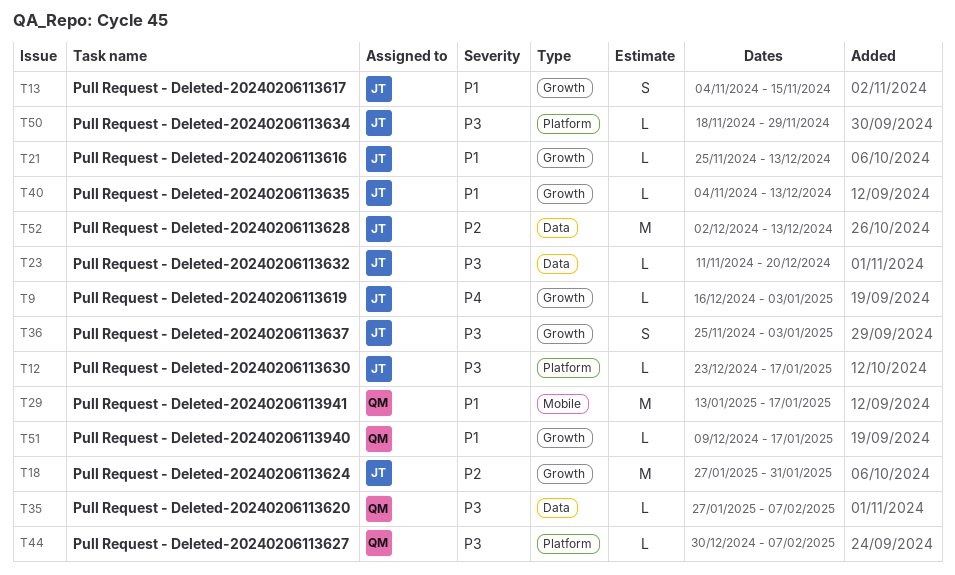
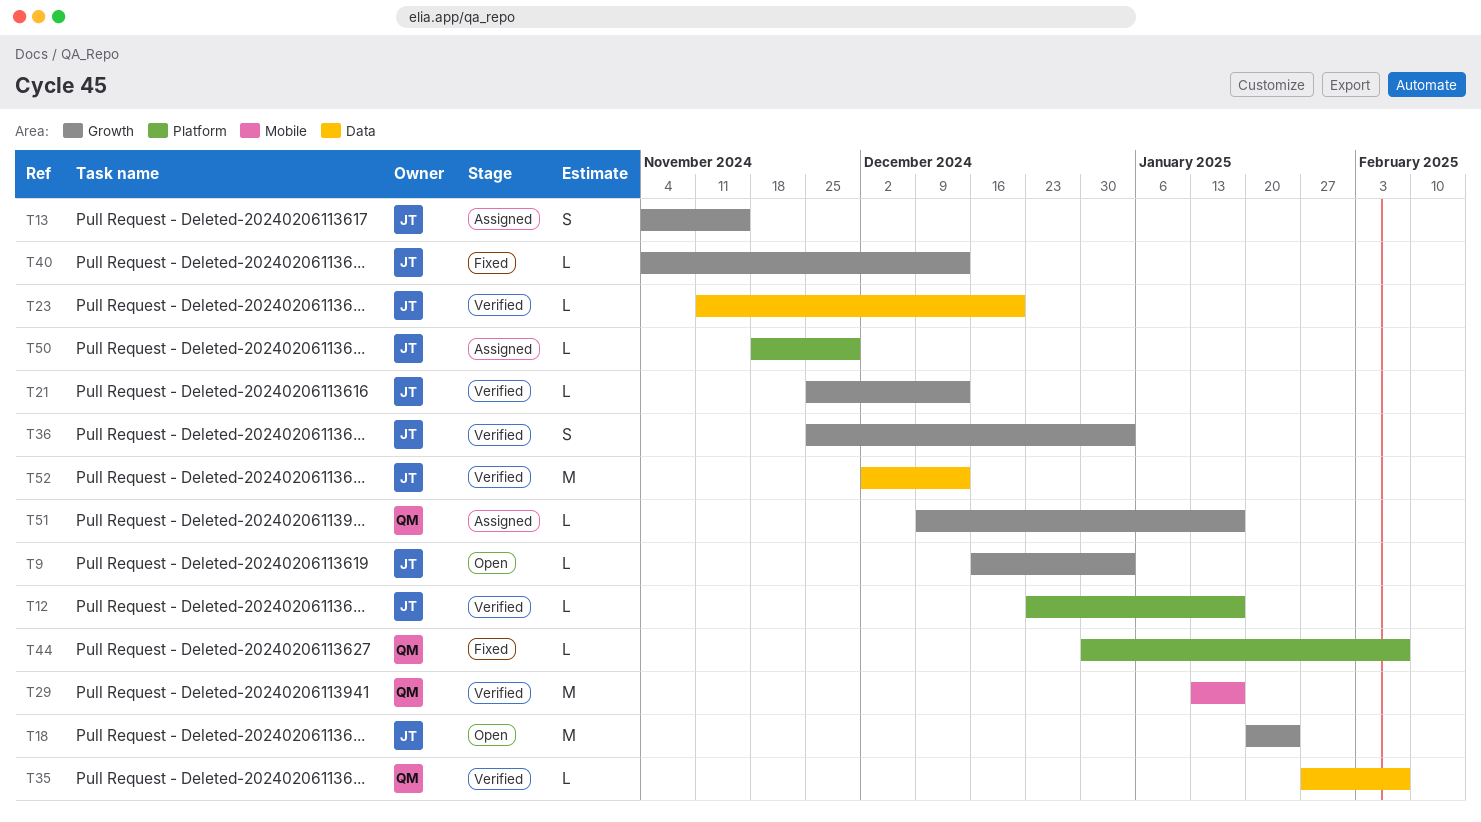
T18, start: Jan 27 -> Jan 20
T18, due: Jan 31 -> Jan 24

